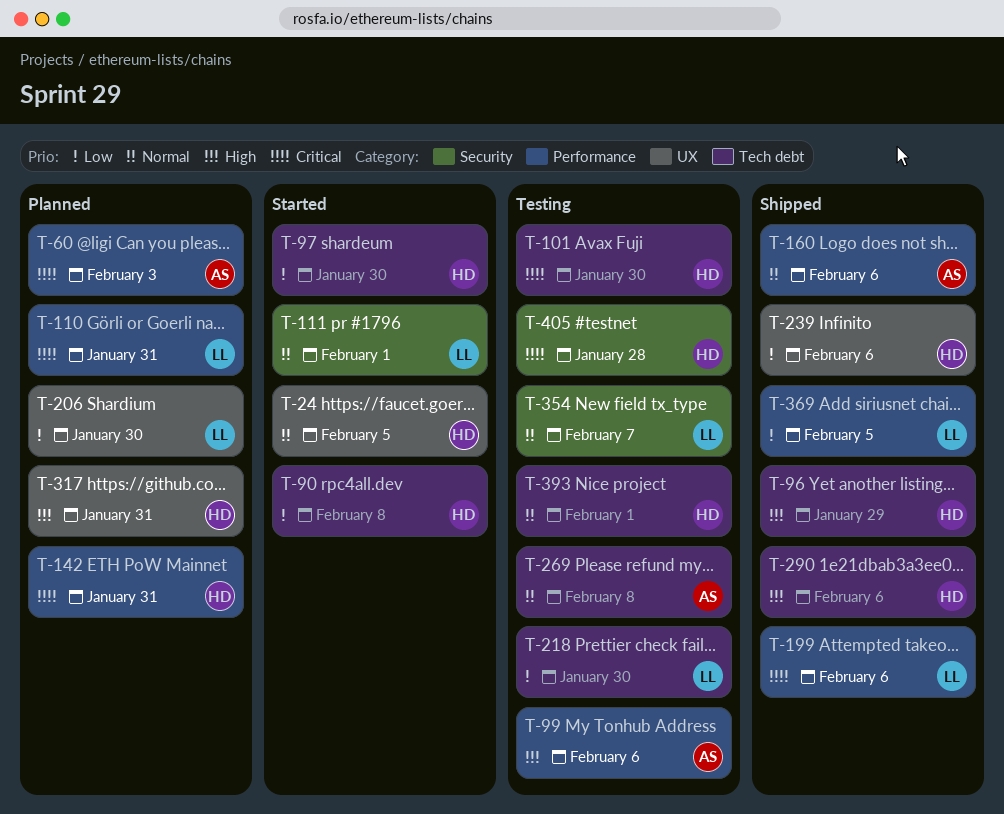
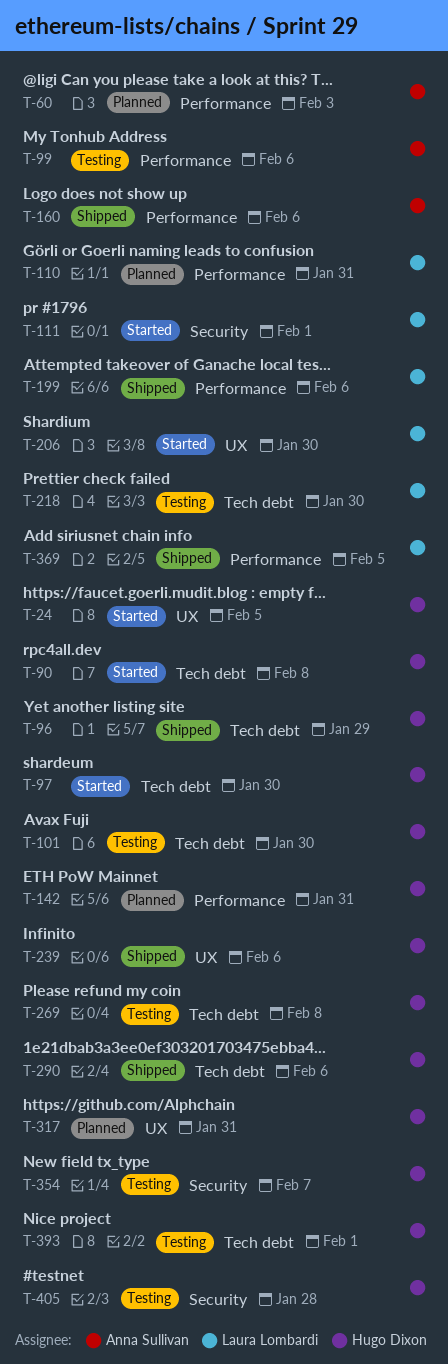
T-206, status: Planned -> Started
T-269, owner: Anna Sullivan -> Hugo Dixon
T-354, owner: Laura Lombardi -> Hugo Dixon

